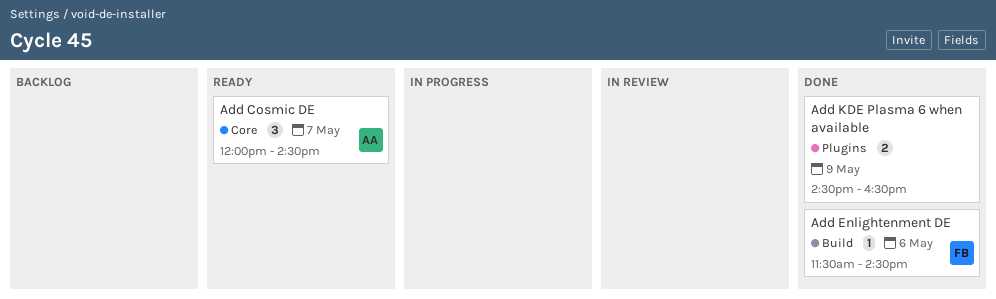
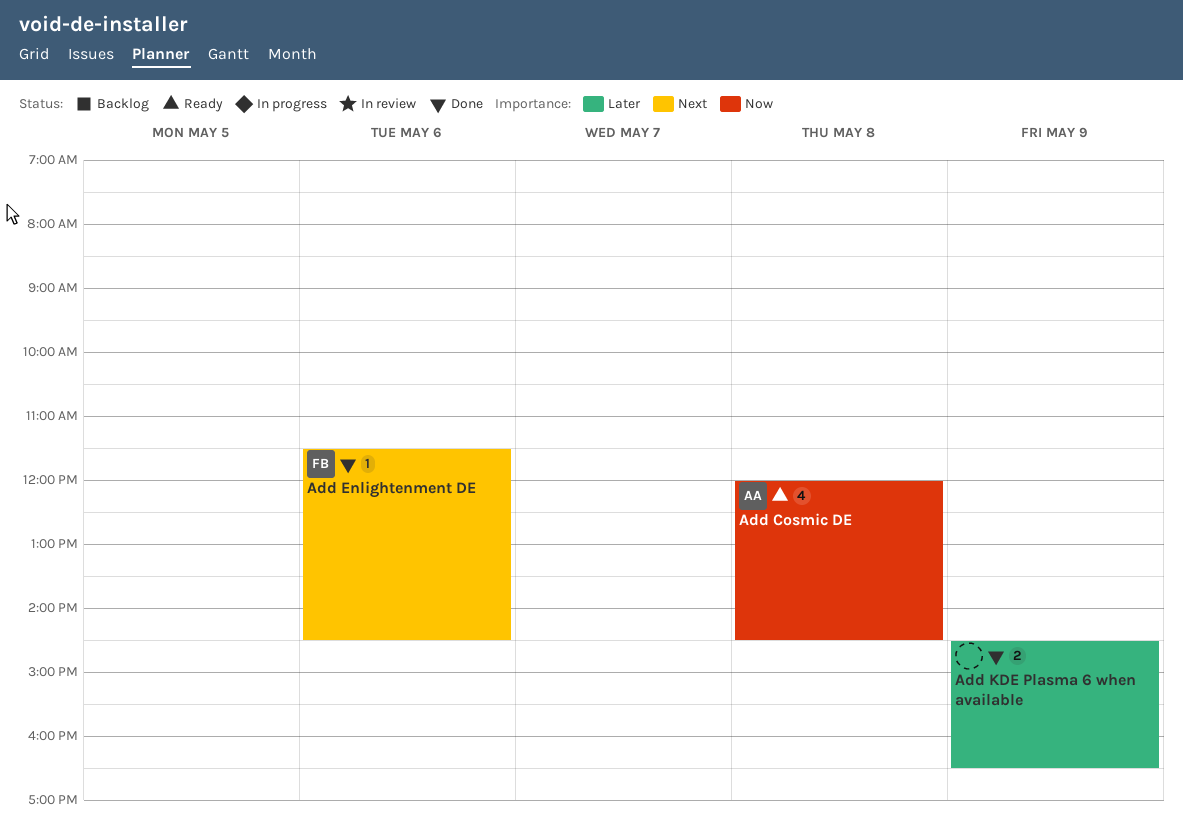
Add Cosmic DE, estimate: 3 -> 4
Add Cosmic DE, day: May 7 -> May 8

